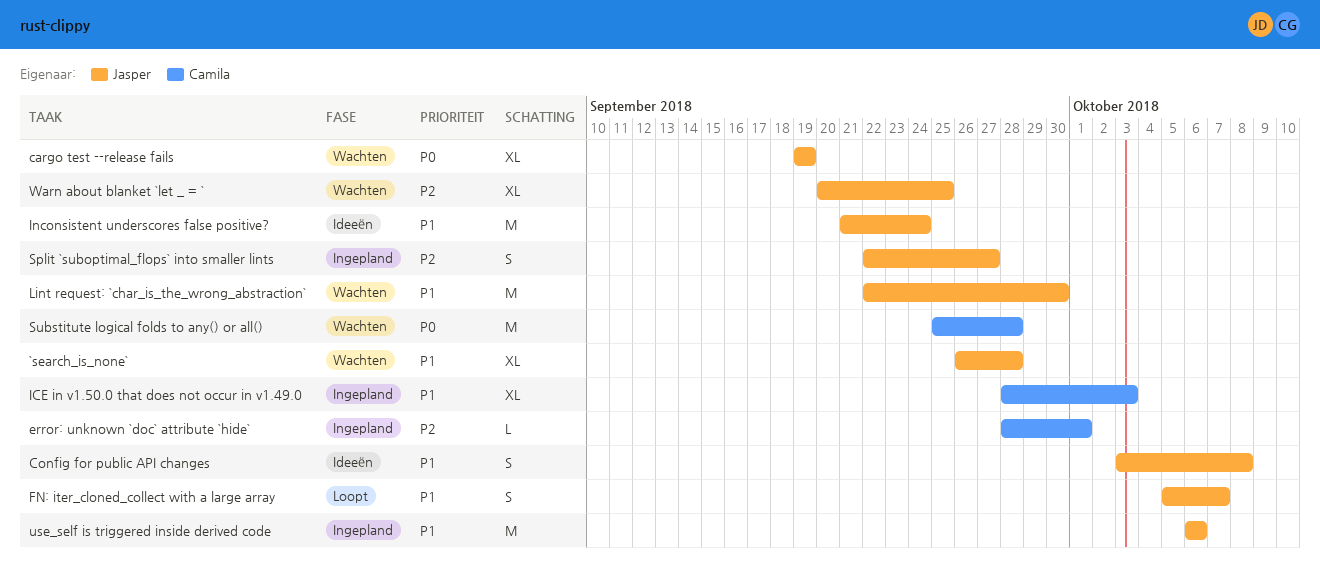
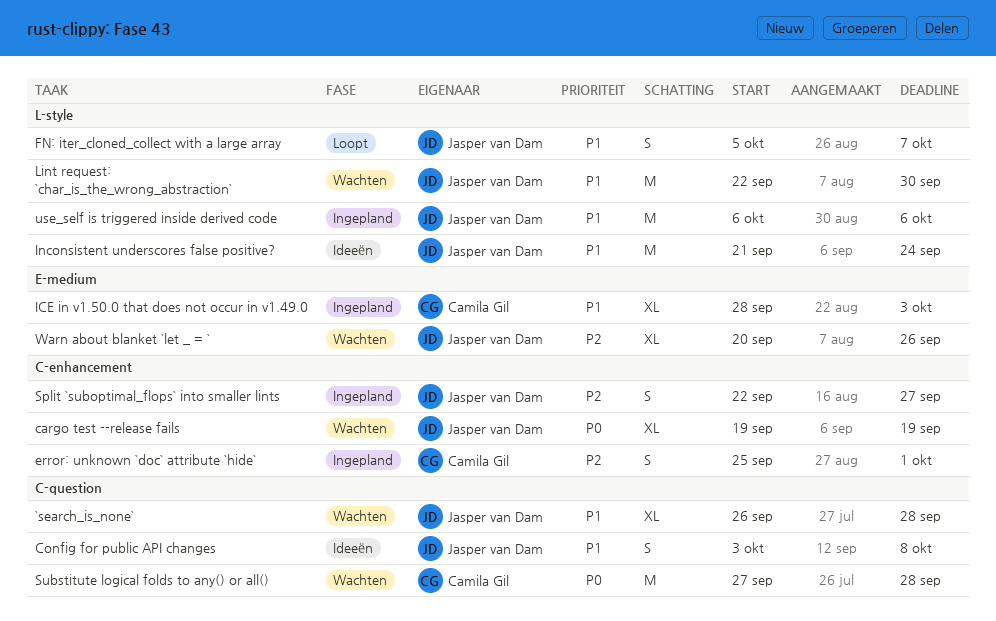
error: unknown `doc` attribute `hide`, estimate: L -> S
error: unknown `doc` attribute `hide`, start: Sep 28 -> Sep 25
Substitute logical folds to any() or all(), start: Sep 25 -> Sep 27
Warn about blanket `let _ = `, due: Sep 25 -> Sep 26

